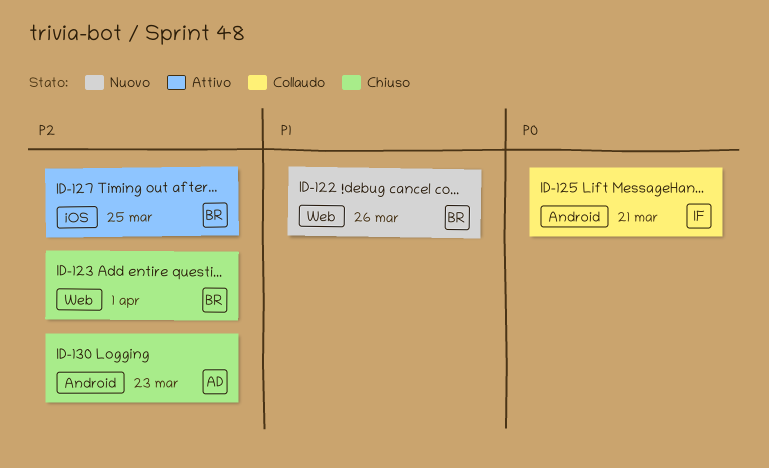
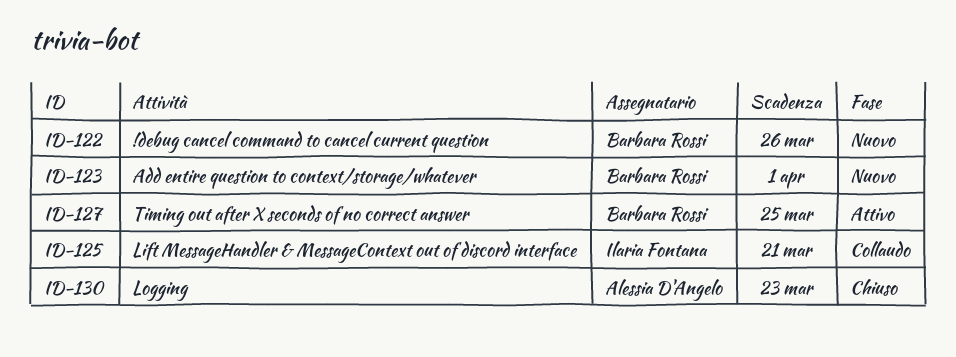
ID-123, status: Chiuso -> Nuovo

